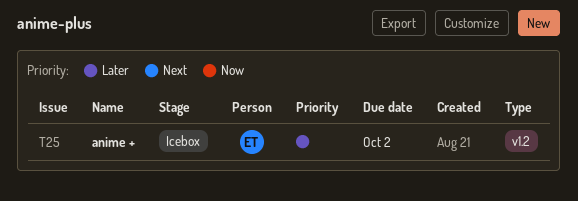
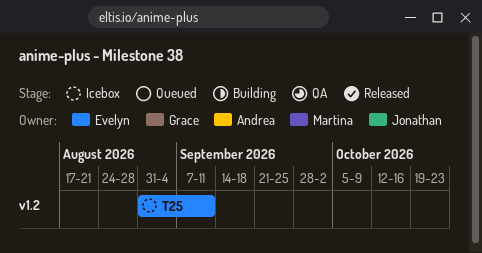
T25, due: Oct 2 -> Sep 11

